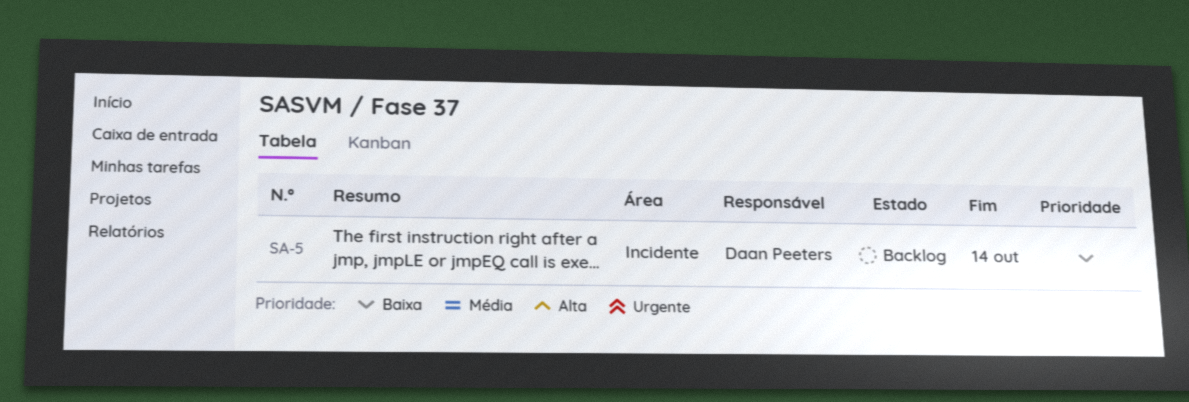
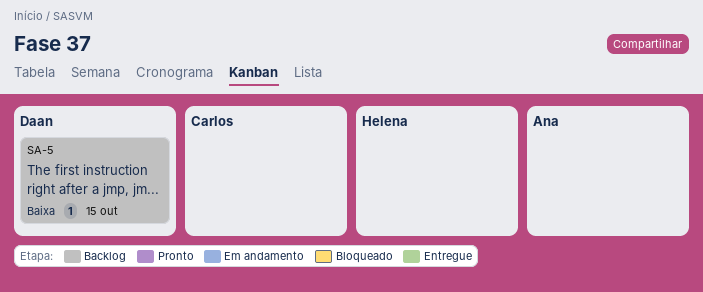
SA-5, due: Oct 14 -> Oct 15

